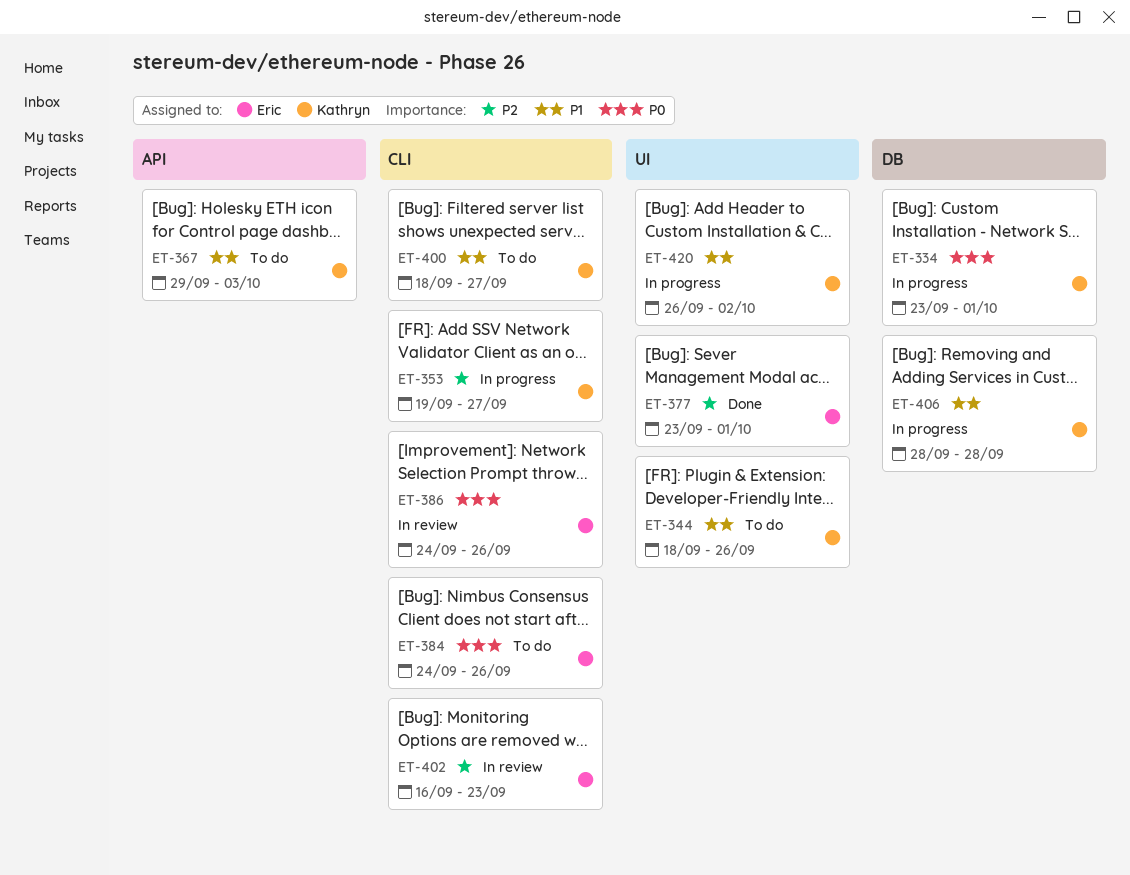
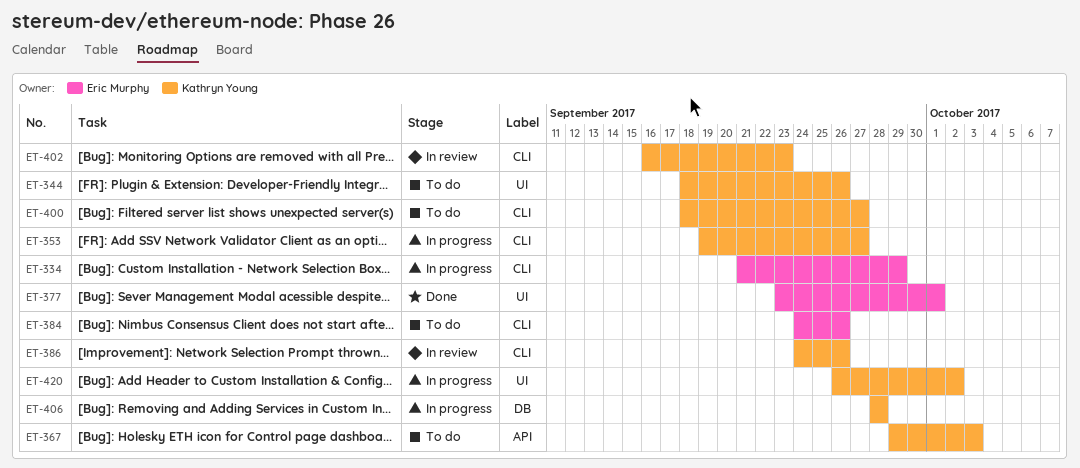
ET-334, owner: Kathryn Young -> Eric Murphy
ET-334, label: DB -> CLI
ET-334, start: Sep 23 -> Sep 21
ET-334, due: Oct 1 -> Sep 29
ET-386, owner: Eric Murphy -> Kathryn Young
ET-402, owner: Eric Murphy -> Kathryn Young

